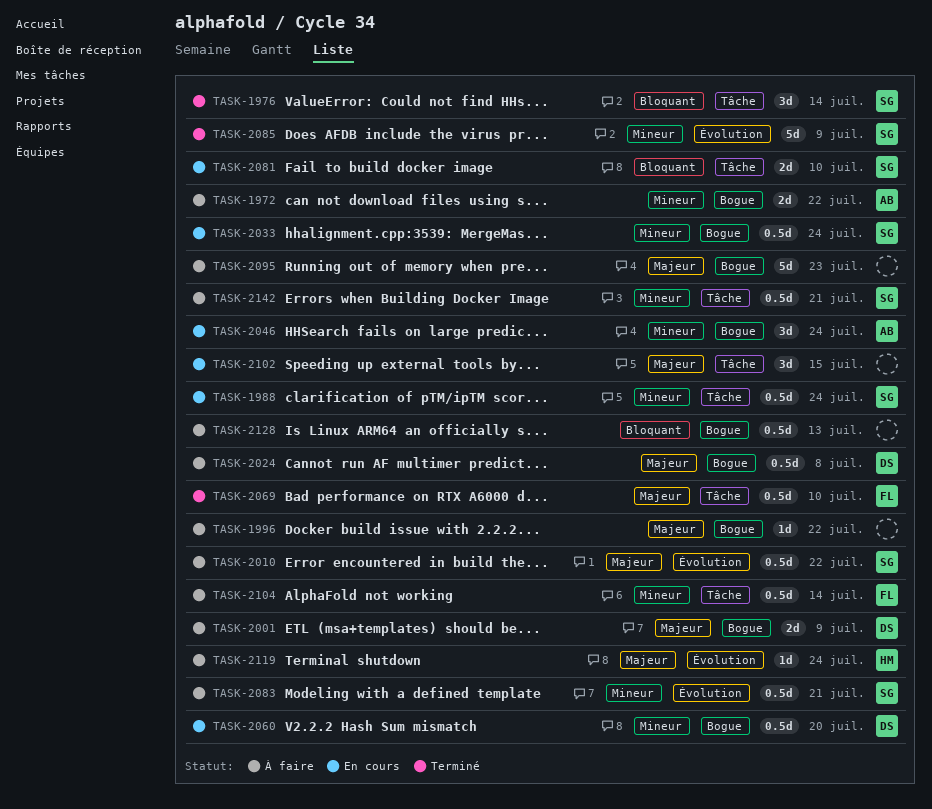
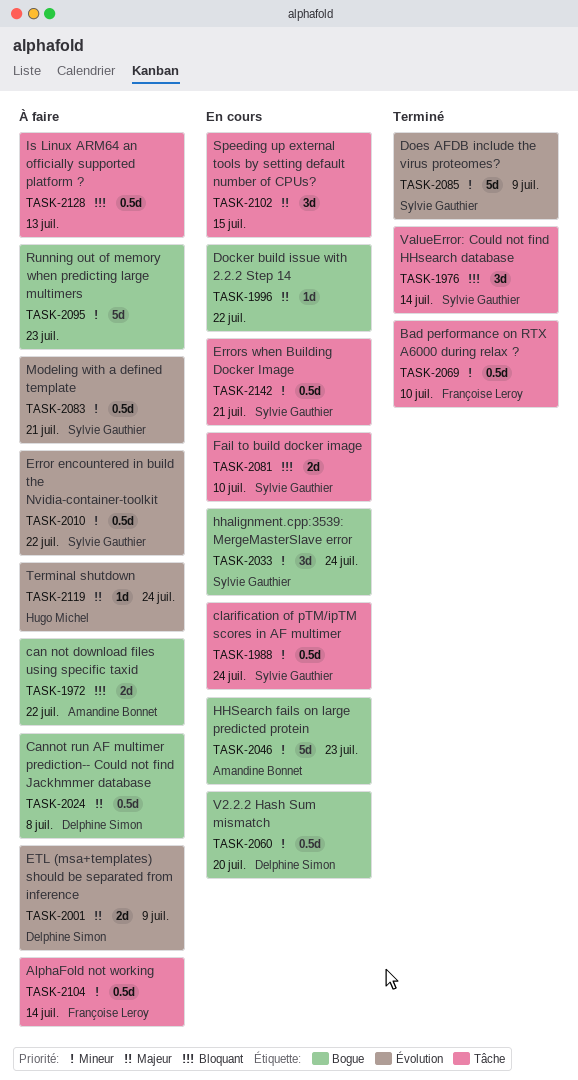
TASK-1972, priority: Mineur -> Bloquant
TASK-1996, status: À faire -> En cours
TASK-2001, label: Bogue -> Évolution
TASK-2010, priority: Majeur -> Mineur
TASK-2033, estimate: 0.5d -> 3d
TASK-2046, estimate: 3d -> 5d
TASK-2046, due: Jul 24 -> Jul 23
TASK-2069, priority: Majeur -> Mineur
TASK-2095, priority: Majeur -> Mineur
TASK-2128, label: Bogue -> Tâche
TASK-2142, status: À faire -> En cours

